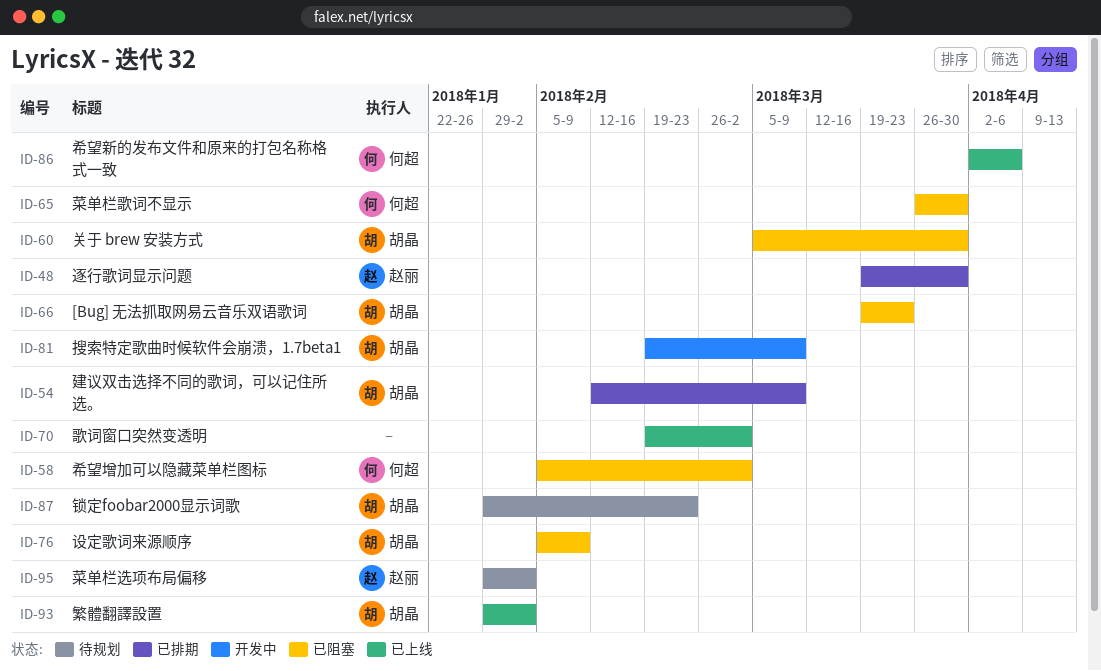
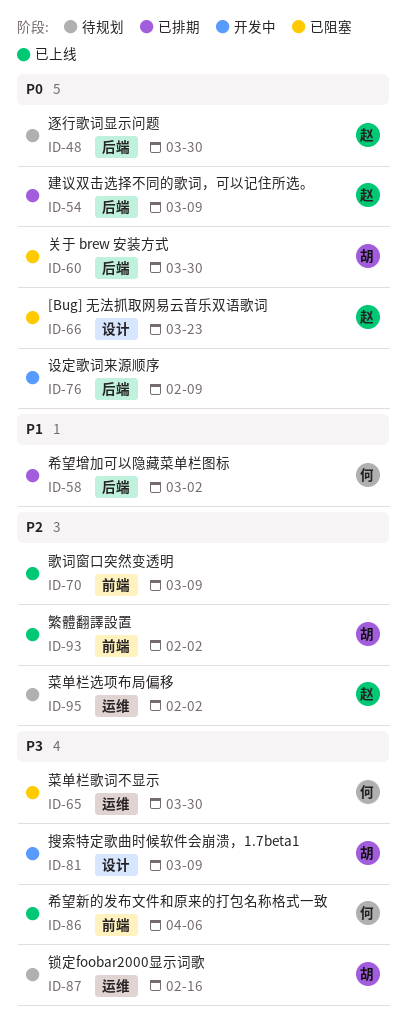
ID-48, status: 已排期 -> 待规划
ID-54, owner: 胡晶 -> 赵丽
ID-58, status: 已阻塞 -> 已排期
ID-66, owner: 胡晶 -> 赵丽
ID-70, due: Mar 2 -> Mar 9
ID-76, status: 已阻塞 -> 开发中
ID-76, owner: 胡晶 -> none
ID-87, due: Feb 23 -> Feb 16

